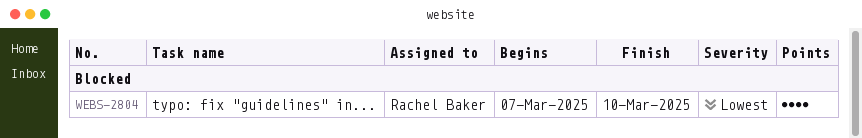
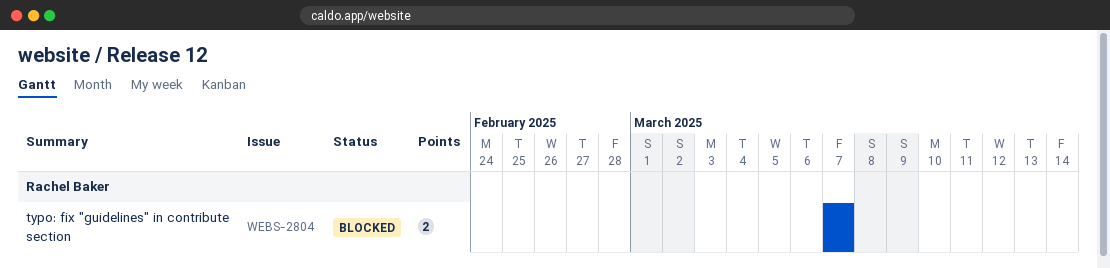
WEBS-2804, estimate: 4 -> 2
WEBS-2804, due: Mar 10 -> Mar 7

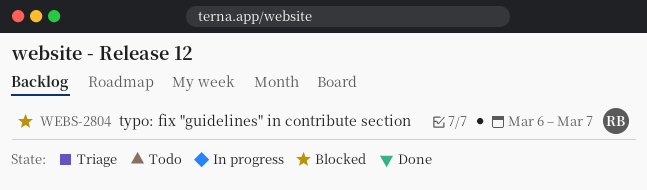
WEBS-2804, estimate: 2 -> 1
WEBS-2804, start: Mar 7 -> Mar 6

